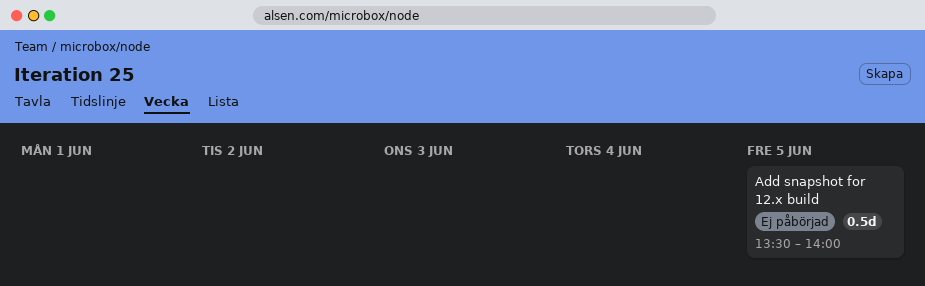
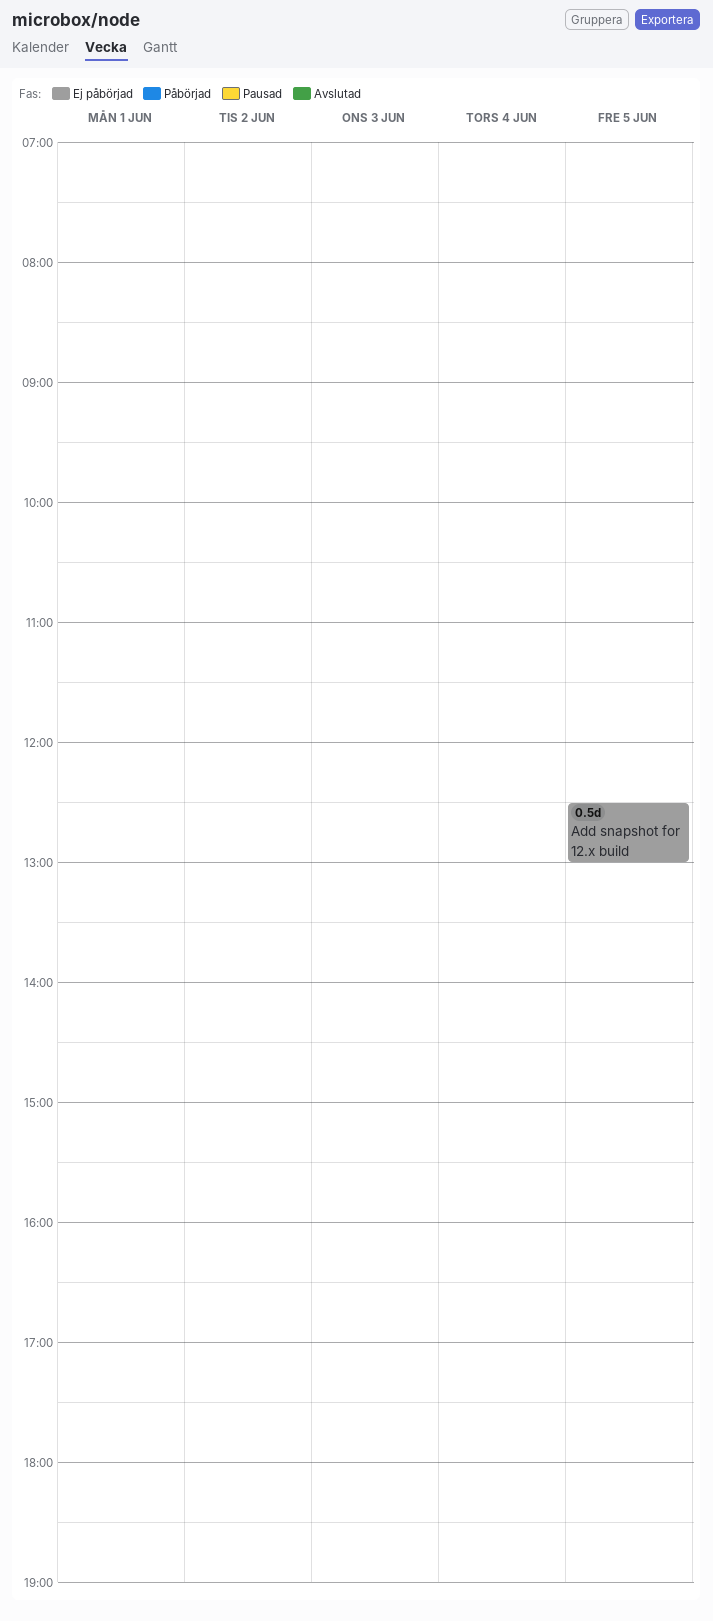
Add snapshot for 12.x build, begins: 13:30 -> 12:30
Add snapshot for 12.x build, ends: 14:00 -> 13:00

